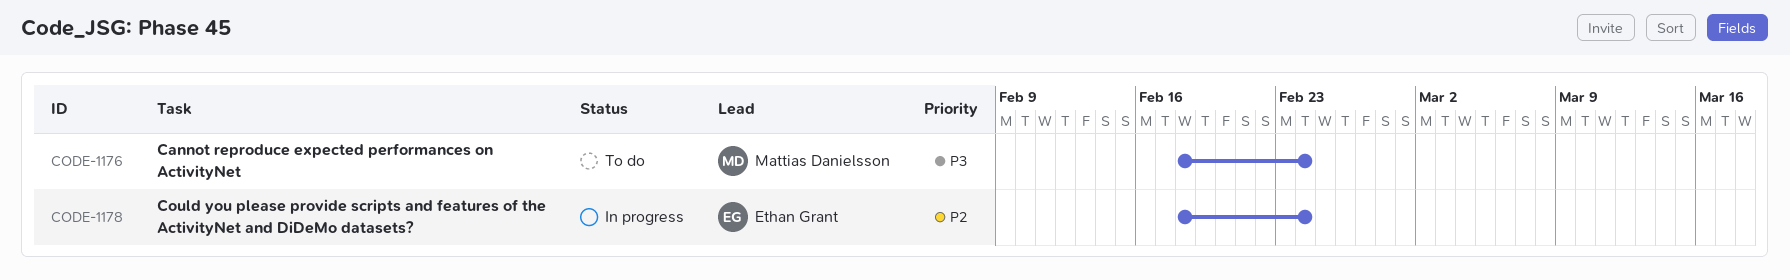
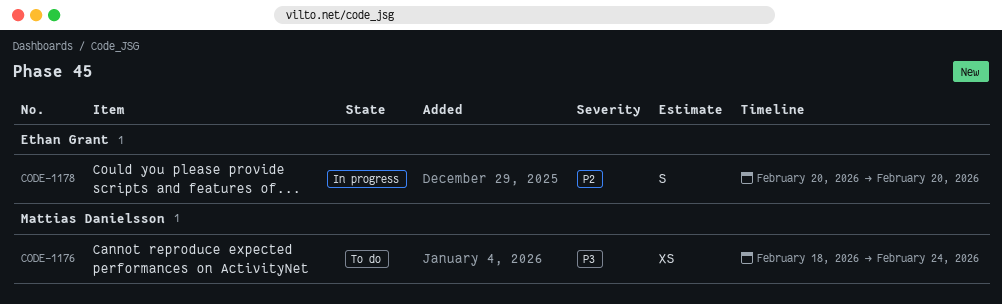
CODE-1178, start: Feb 18 -> Feb 20
CODE-1178, due: Feb 24 -> Feb 20

